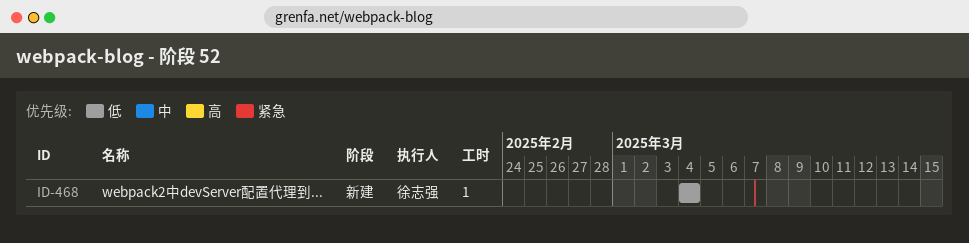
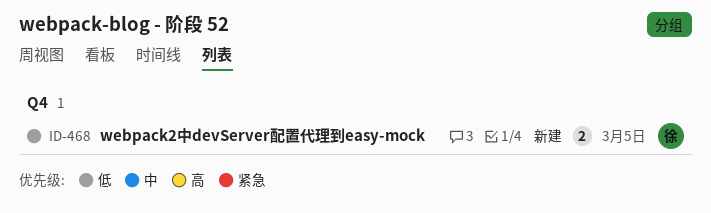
ID-468, estimate: 1 -> 2
ID-468, due: Mar 4 -> Mar 5

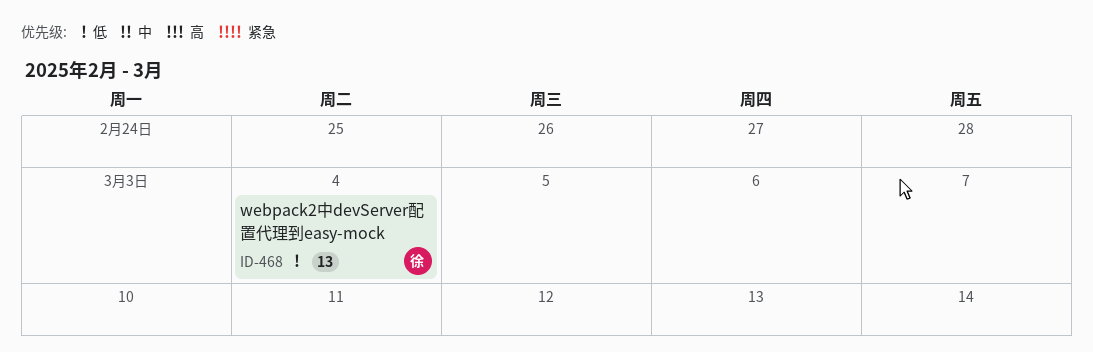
ID-468, estimate: 2 -> 13
ID-468, due: Mar 5 -> Mar 4

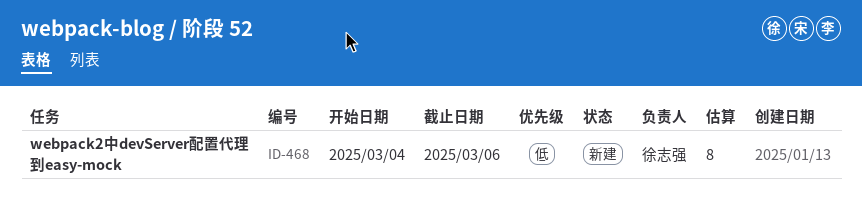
ID-468, estimate: 13 -> 8
ID-468, due: Mar 4 -> Mar 6

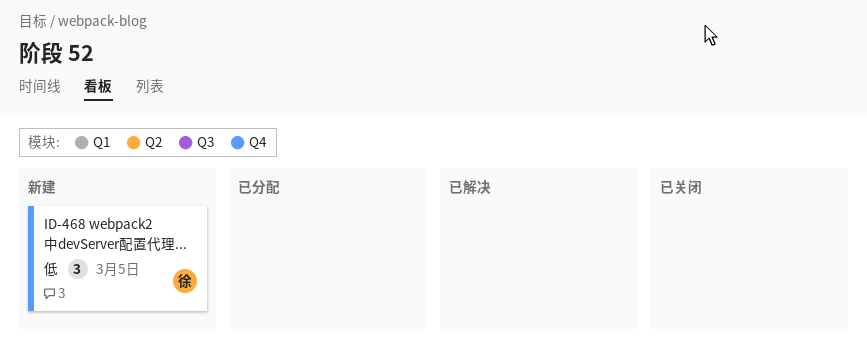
ID-468, estimate: 8 -> 3
ID-468, due: Mar 6 -> Mar 5

